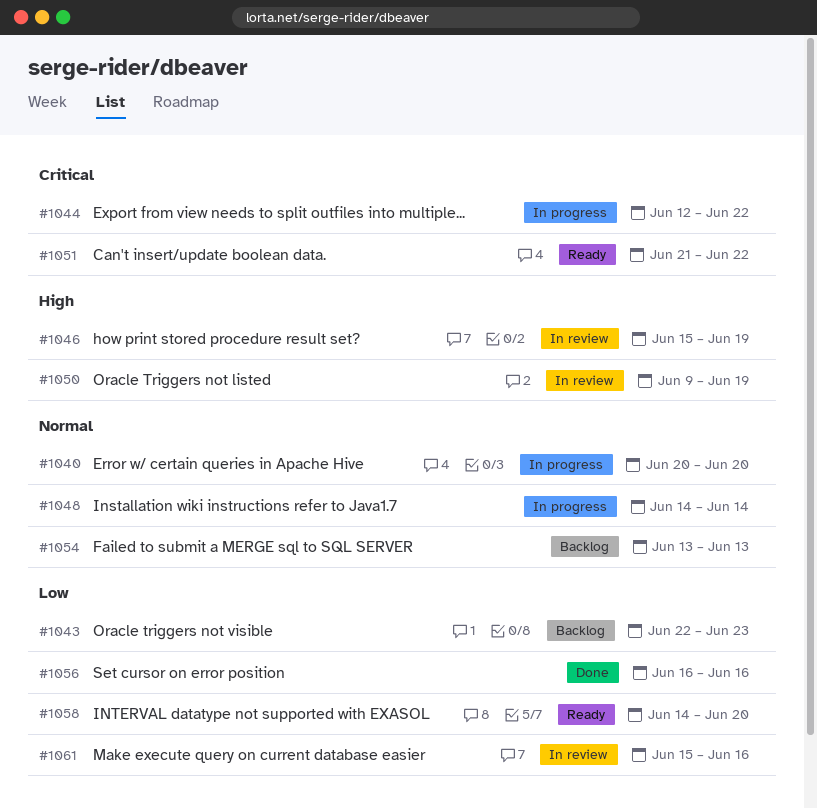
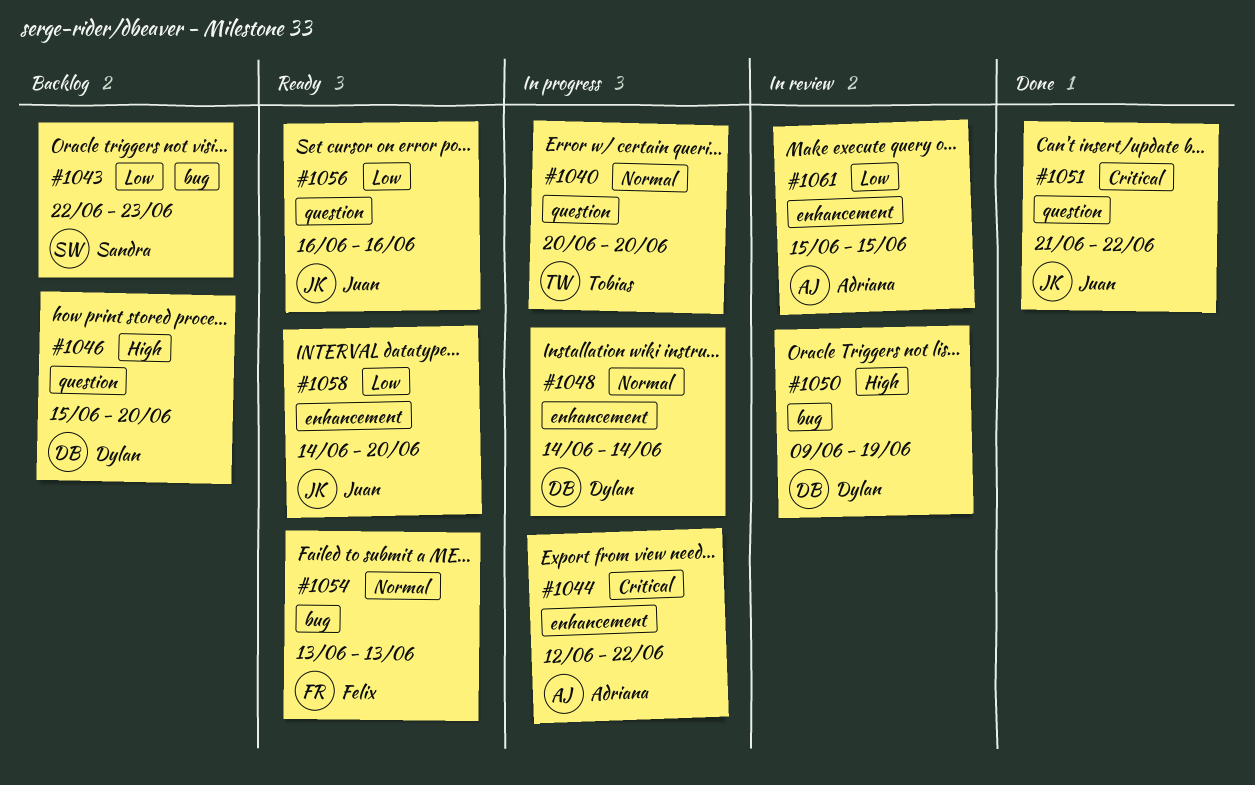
#1046, status: In review -> Backlog
#1046, due: Jun 19 -> Jun 20
#1051, status: Ready -> Done
#1054, status: Backlog -> Ready
#1056, status: Done -> Ready
#1061, due: Jun 16 -> Jun 15

